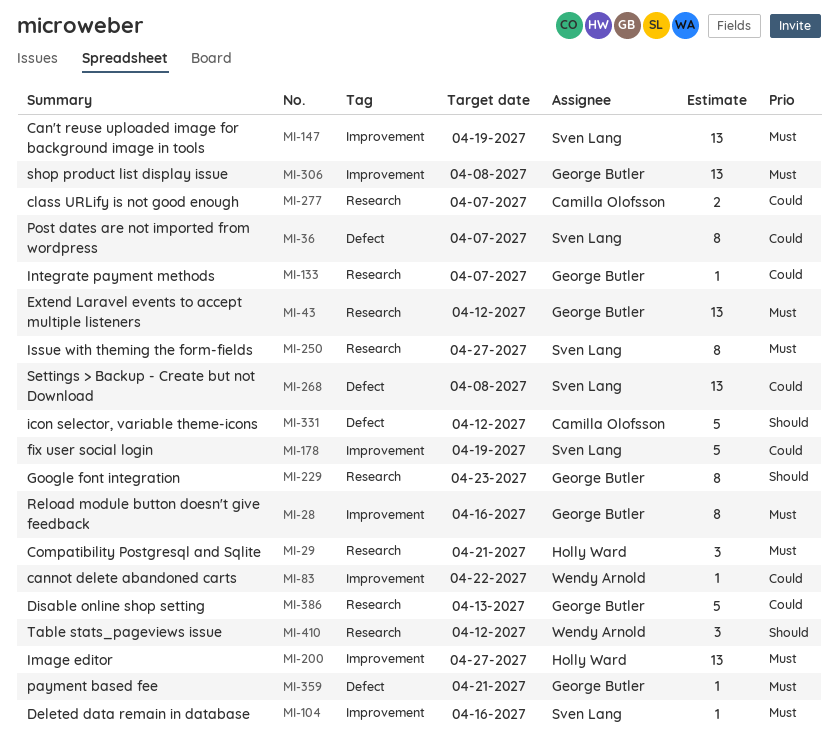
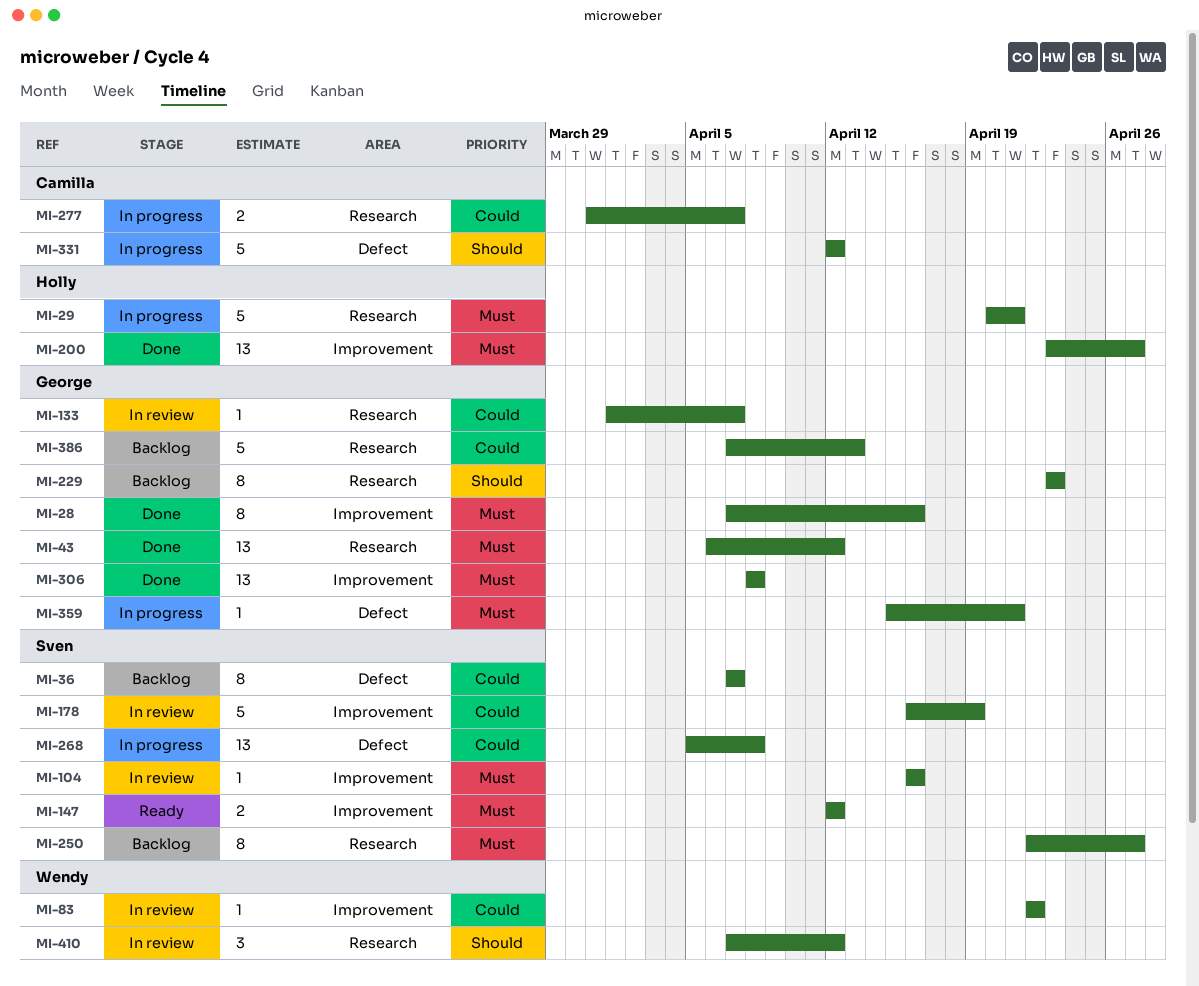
MI-29, estimate: 3 -> 5
MI-147, estimate: 13 -> 2
MI-147, due: Apr 19 -> Apr 12

